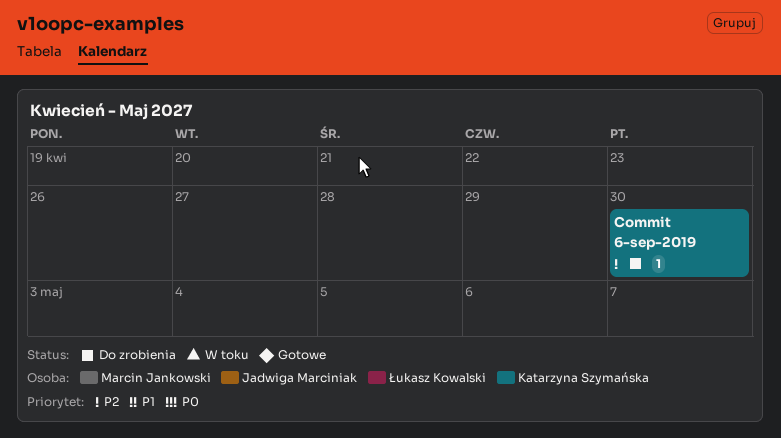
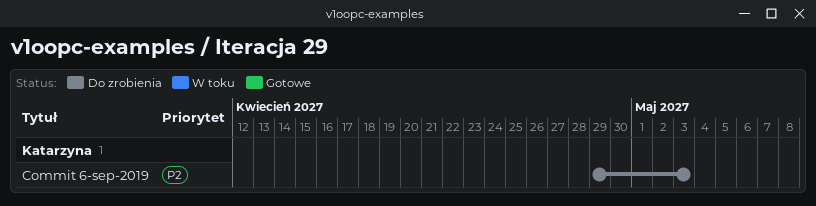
Commit 6-sep-2019, due: Apr 30 -> May 3

